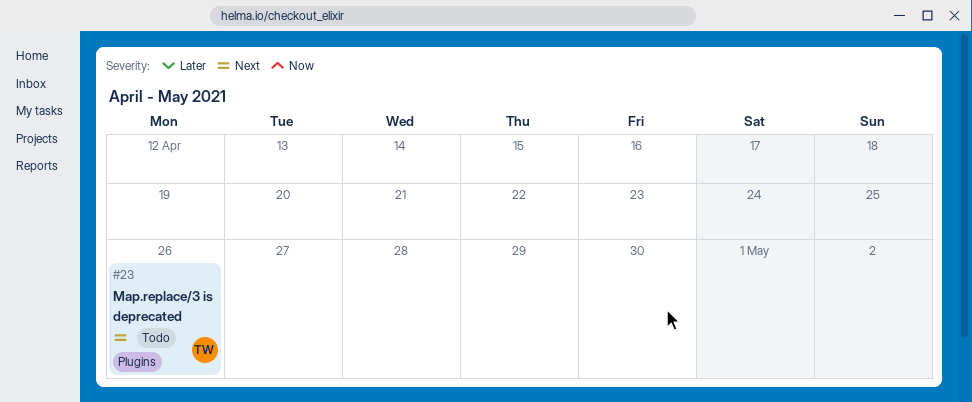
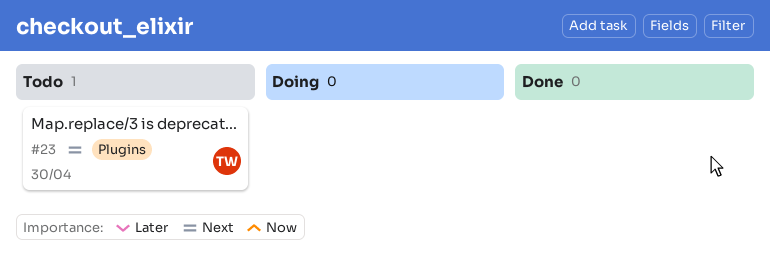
#23, due: Apr 26 -> Apr 30

